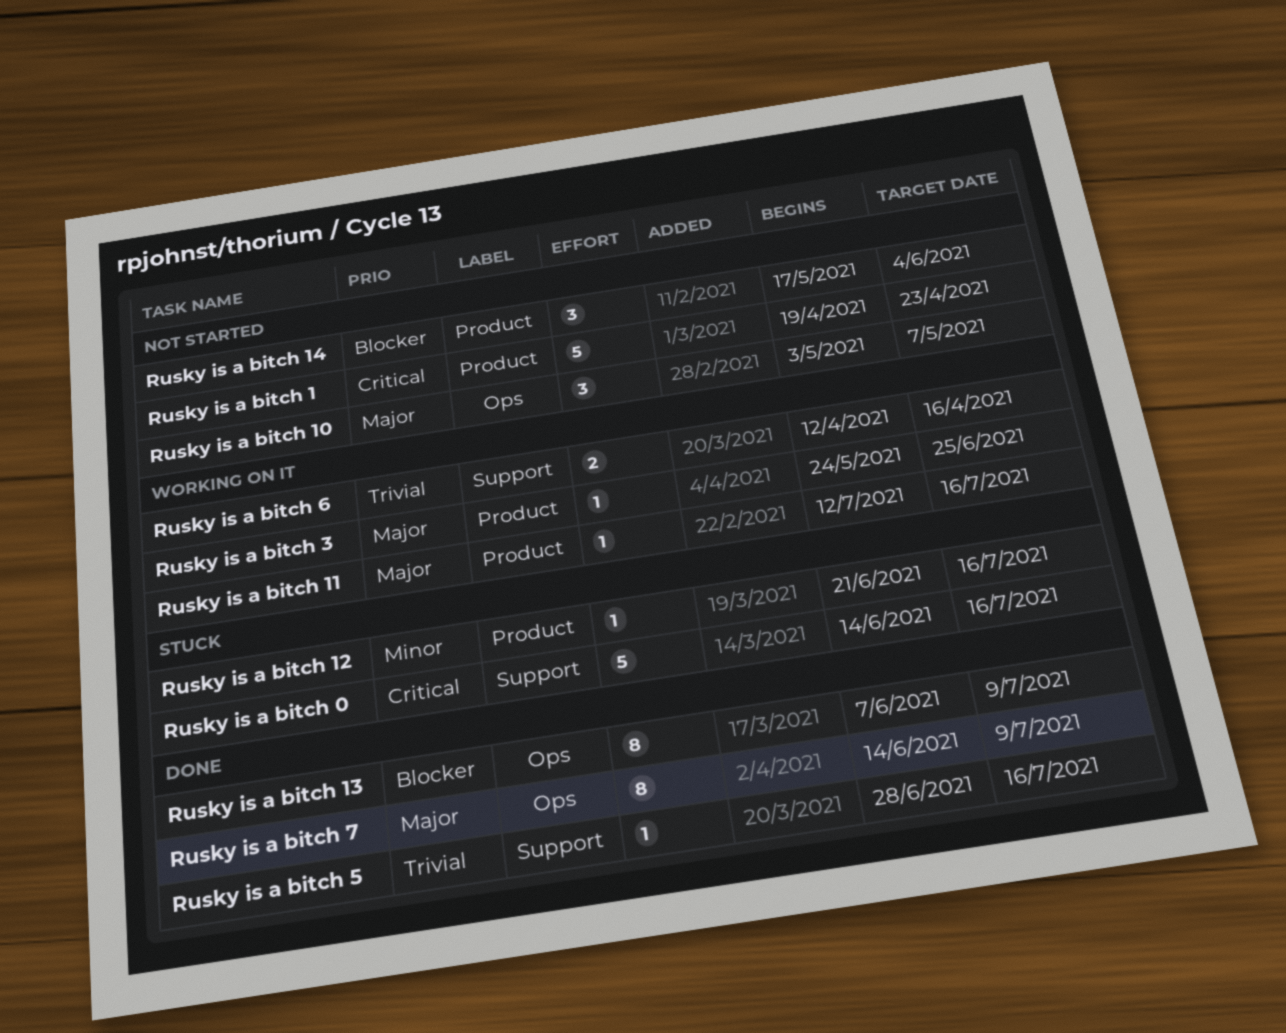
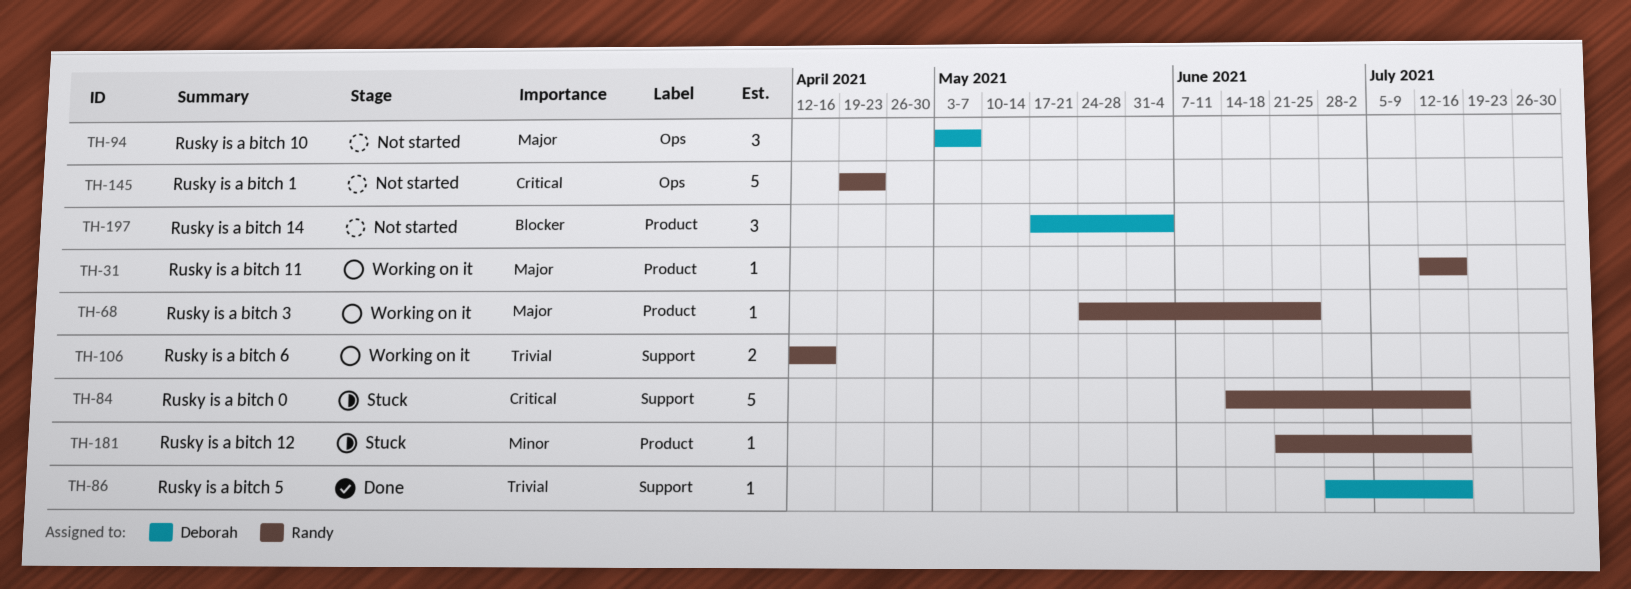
Rusky is a bitch 1, label: Product -> Ops
Rusky is a bitch 13: present -> none
Rusky is a bitch 7: present -> none

